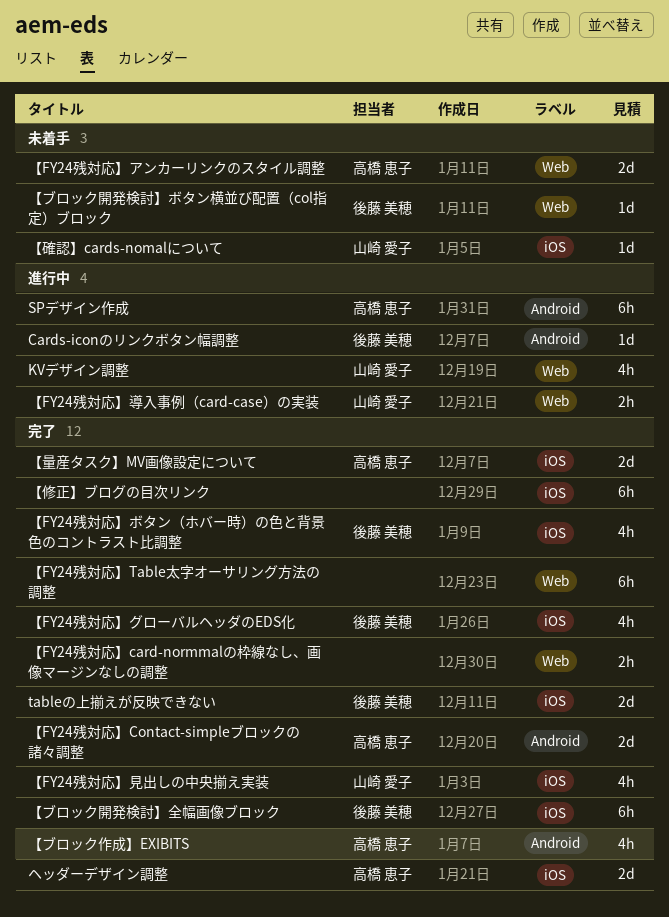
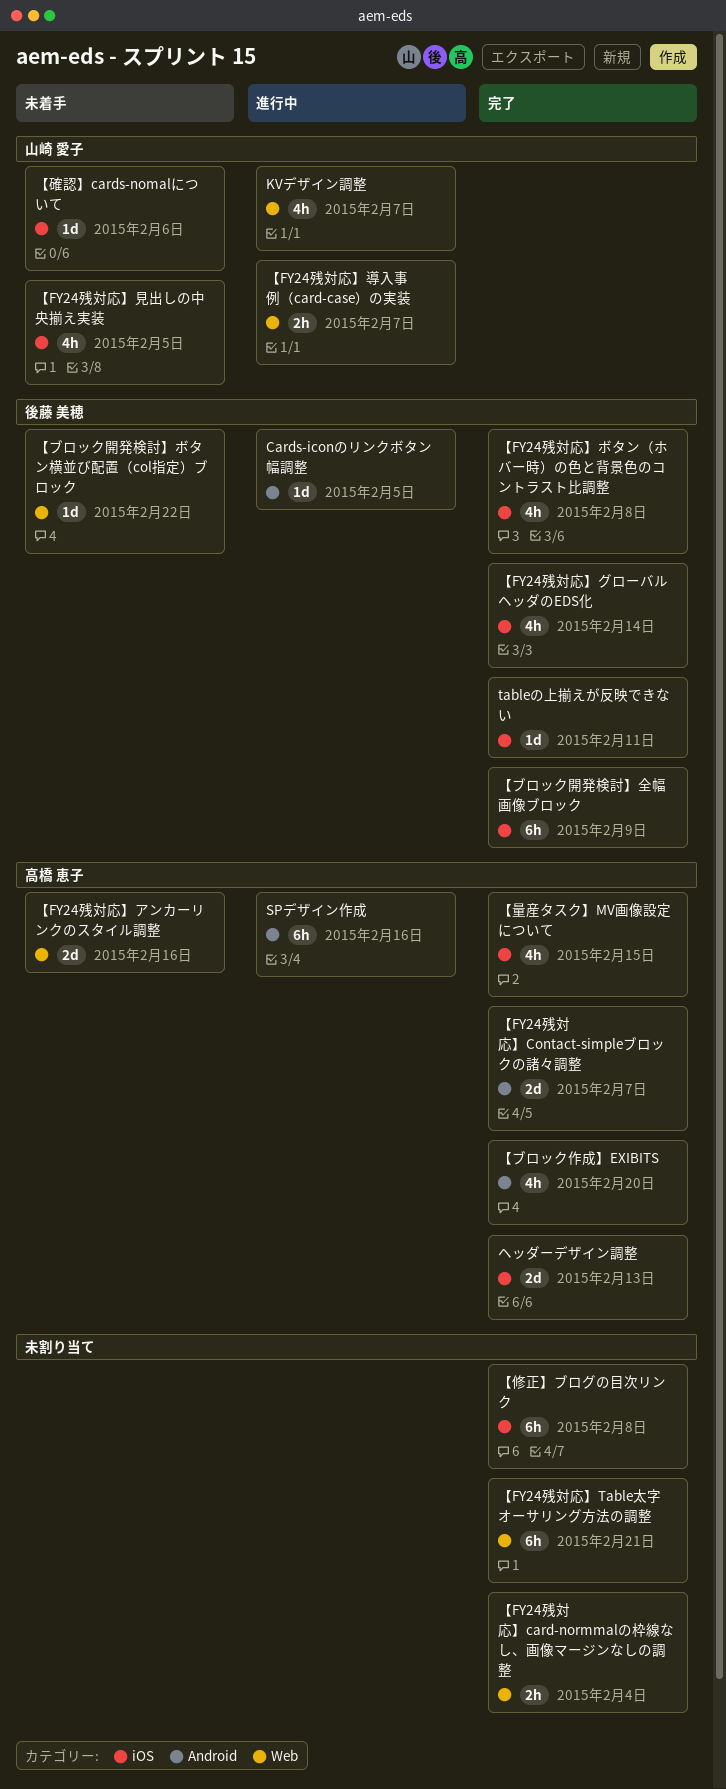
tableの上揃えが反映できない, estimate: 2d -> 1d
【FY24残対応】見出しの中央揃え実装, status: 完了 -> 未着手
【量産タスク】MV画像設定について, estimate: 2d -> 4h

